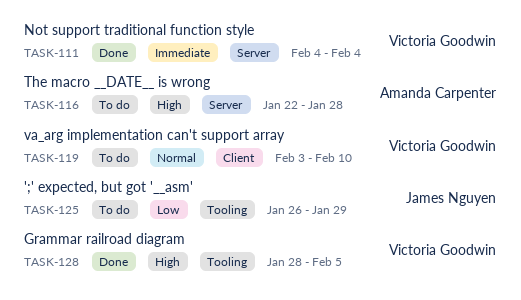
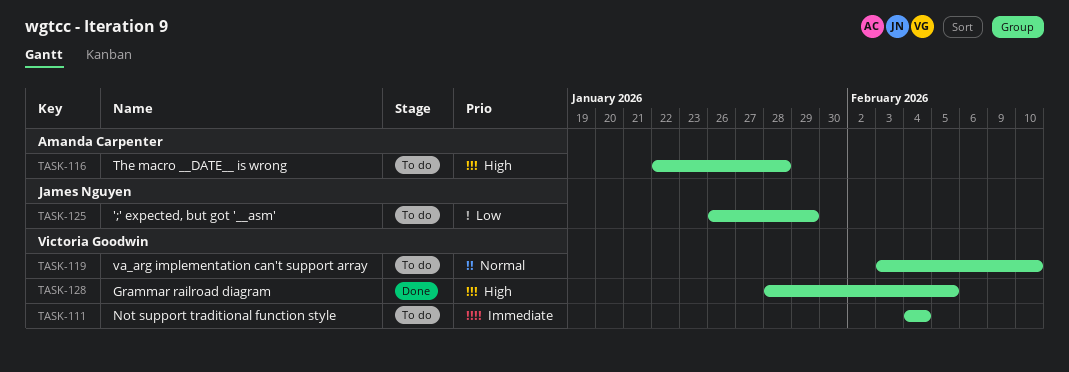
TASK-111, status: Done -> To do

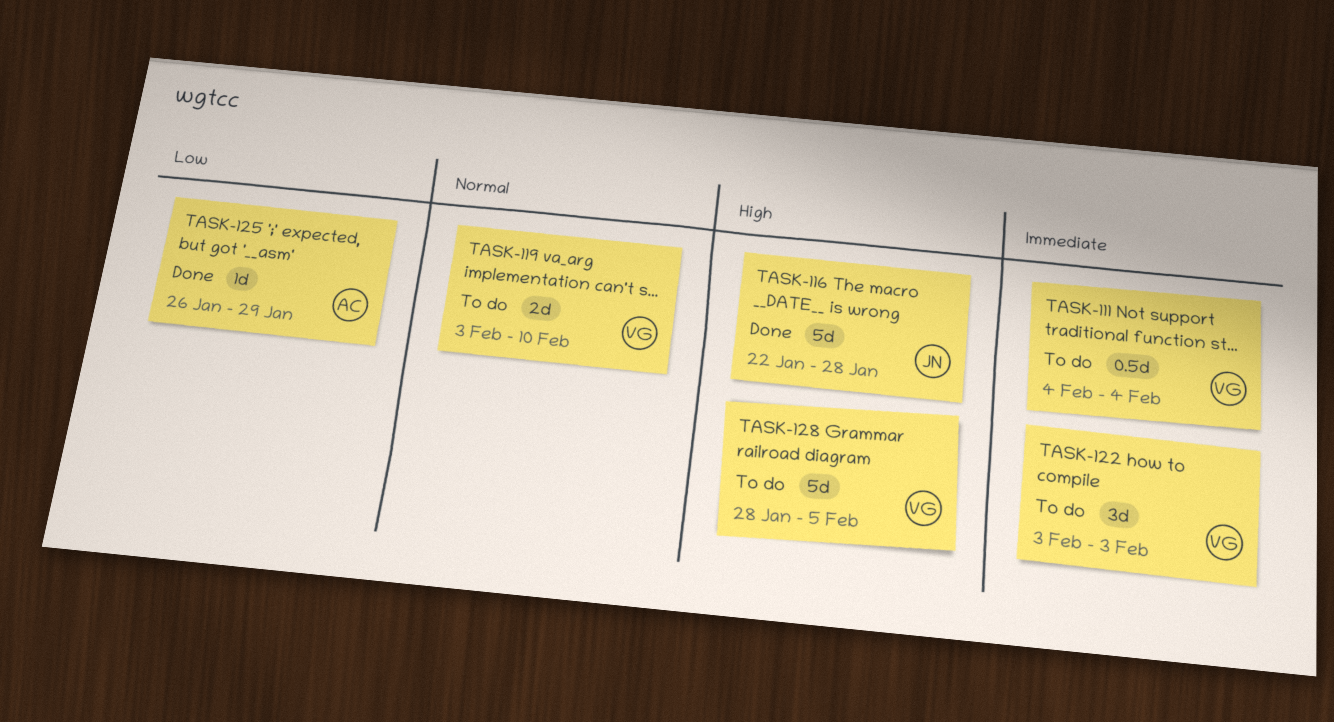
TASK-116, status: To do -> Done
TASK-116, owner: Amanda Carpenter -> James Nguyen
TASK-122: none -> present
TASK-125, status: To do -> Done
TASK-125, owner: James Nguyen -> Amanda Carpenter
TASK-128, status: Done -> To do

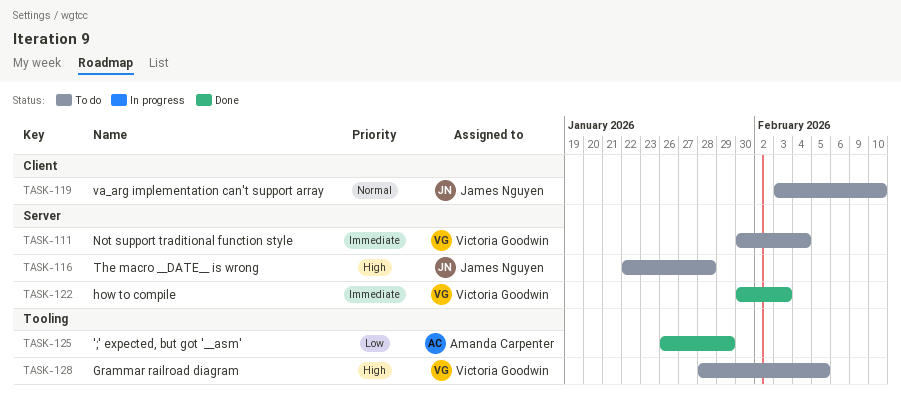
TASK-111, start: Feb 4 -> Jan 30
TASK-116, status: Done -> To do
TASK-119, owner: Victoria Goodwin -> James Nguyen
TASK-122, status: To do -> Done
TASK-122, start: Feb 3 -> Jan 30

